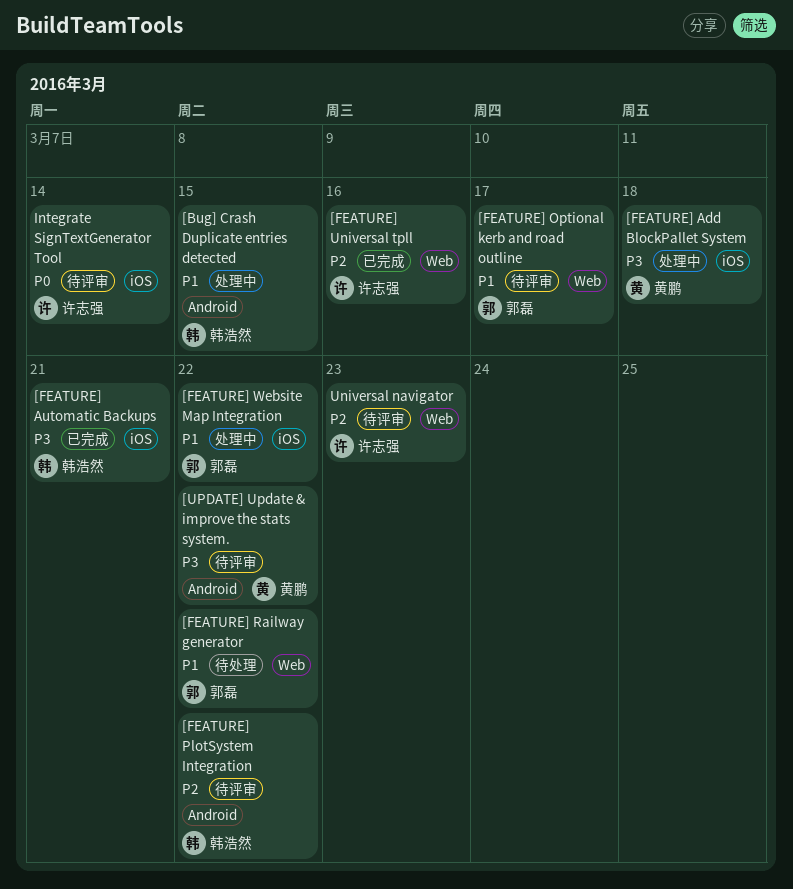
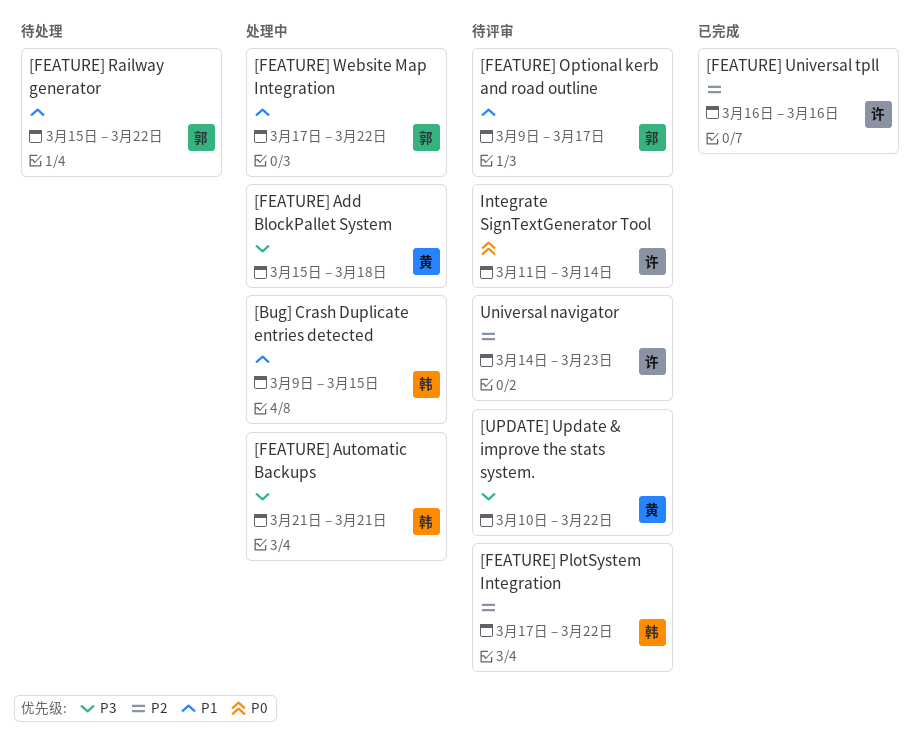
[FEATURE] Automatic Backups, status: 已完成 -> 处理中

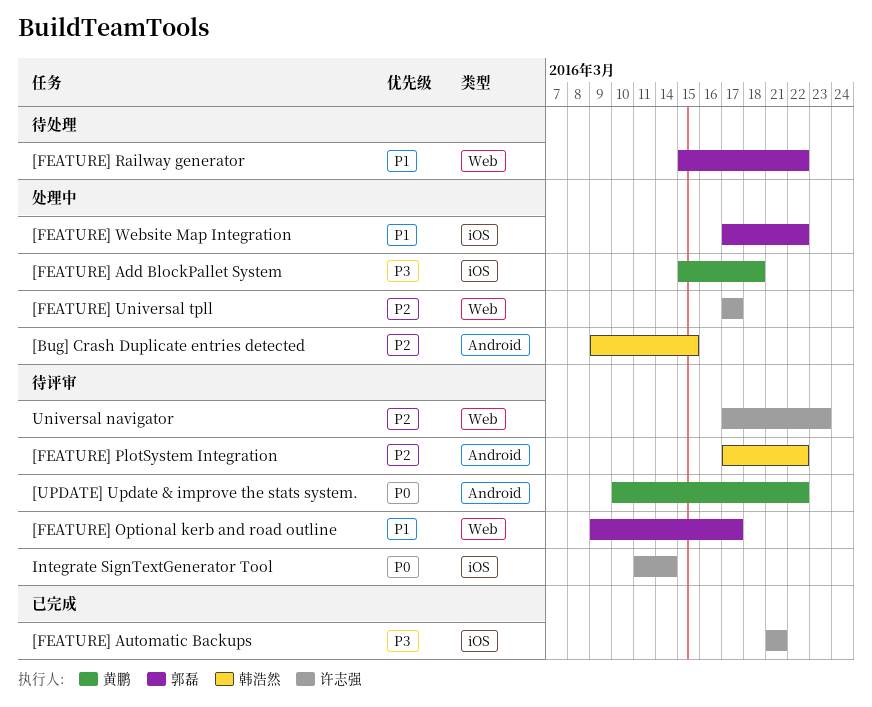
[Bug] Crash Duplicate entries detected, priority: P1 -> P2
[FEATURE] Automatic Backups, status: 处理中 -> 已完成
[FEATURE] Automatic Backups, owner: 韩浩然 -> 许志强
[FEATURE] Universal tpll, status: 已完成 -> 处理中
[FEATURE] Universal tpll, start: Mar 16 -> Mar 17
[FEATURE] Universal tpll, due: Mar 16 -> Mar 17
[UPDATE] Update & improve the stats system., priority: P3 -> P0
Universal navigator, start: Mar 14 -> Mar 17

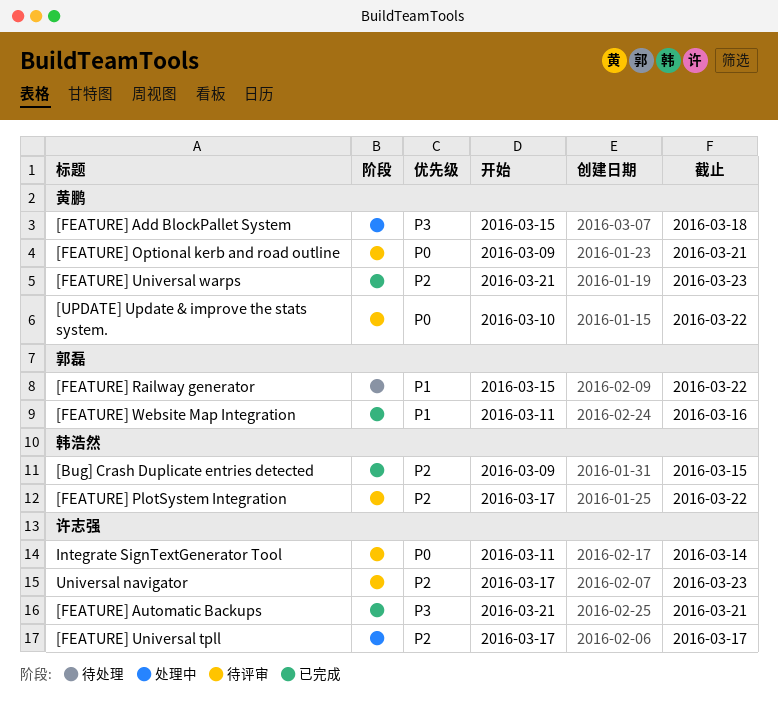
[Bug] Crash Duplicate entries detected, status: 处理中 -> 已完成
[FEATURE] Optional kerb and road outline, owner: 郭磊 -> 黄鹏
[FEATURE] Optional kerb and road outline, priority: P1 -> P0
[FEATURE] Optional kerb and road outline, due: Mar 17 -> Mar 21
[FEATURE] Universal warps: none -> present
[FEATURE] Website Map Integration, status: 处理中 -> 已完成
[FEATURE] Website Map Integration, start: Mar 17 -> Mar 11
[FEATURE] Website Map Integration, due: Mar 22 -> Mar 16

